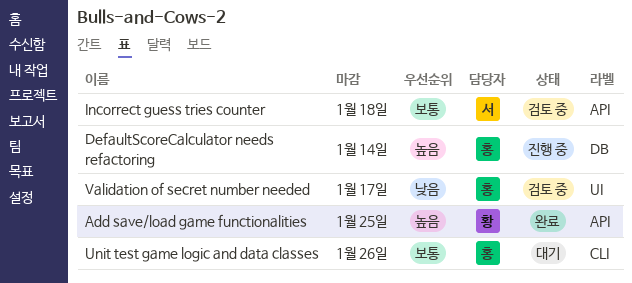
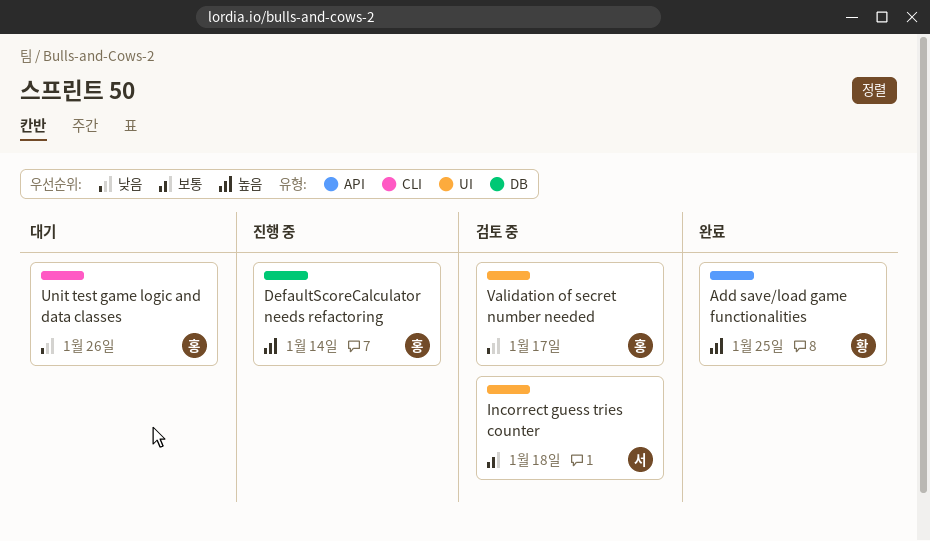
Incorrect guess tries counter, label: API -> UI
Unit test game logic and data classes, priority: 보통 -> 낮음

